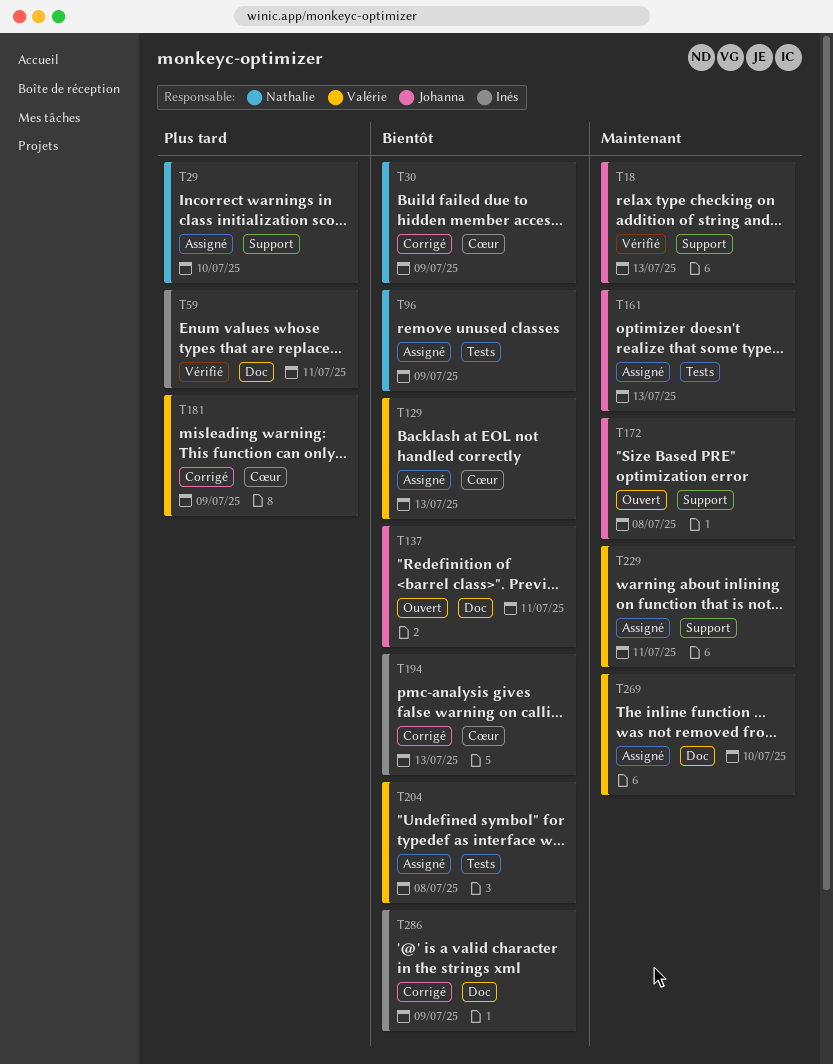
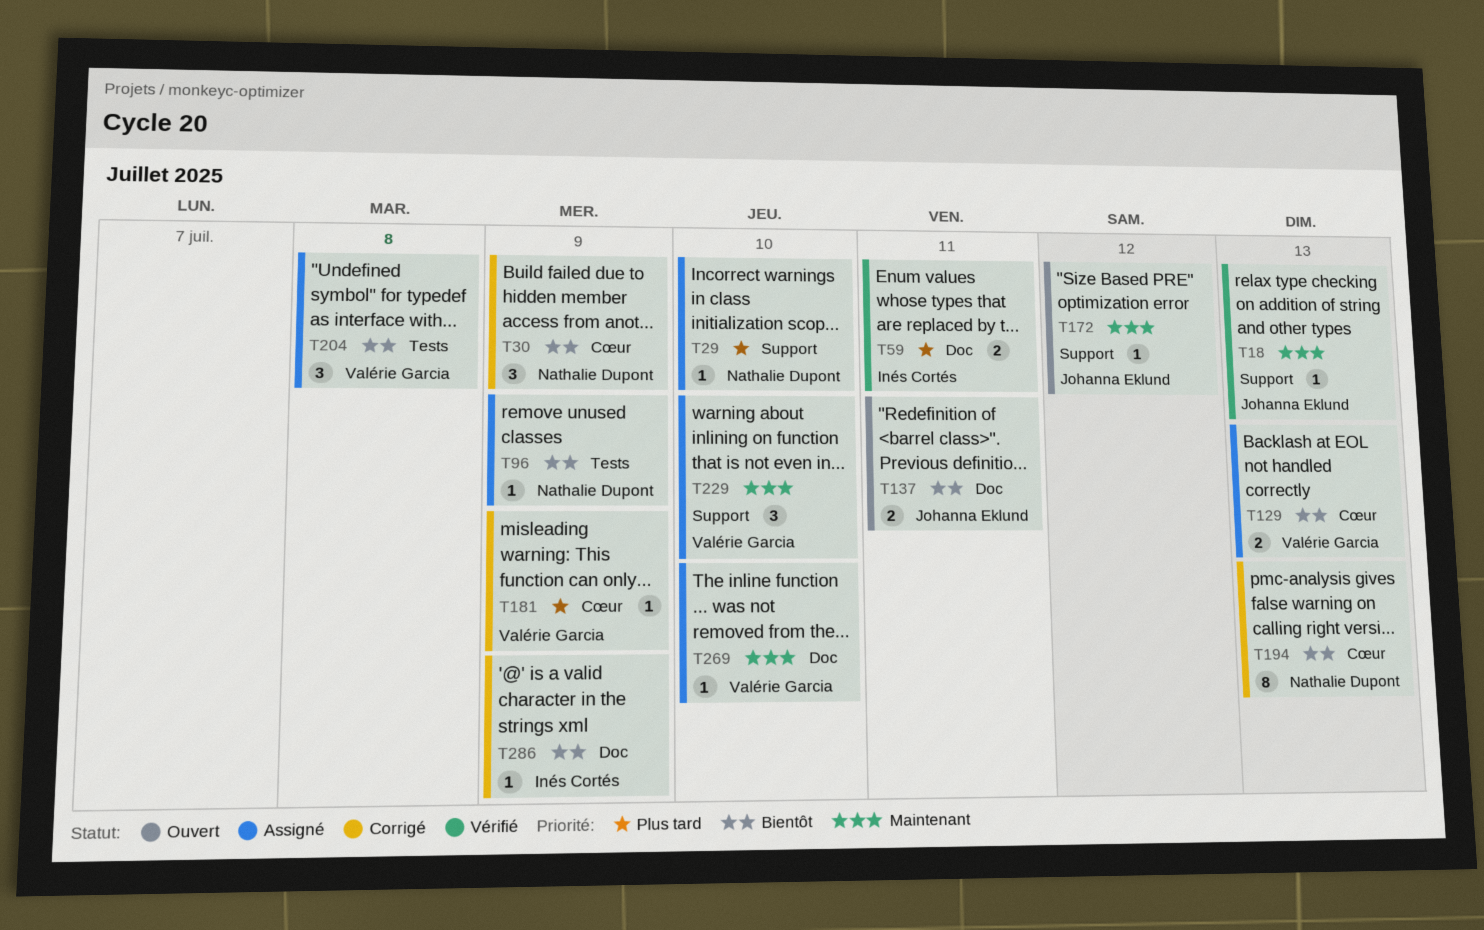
T161: present -> none
T172, due: Jul 8 -> Jul 12
T194, owner: Inés Cortés -> Nathalie Dupont
T229, due: Jul 11 -> Jul 10

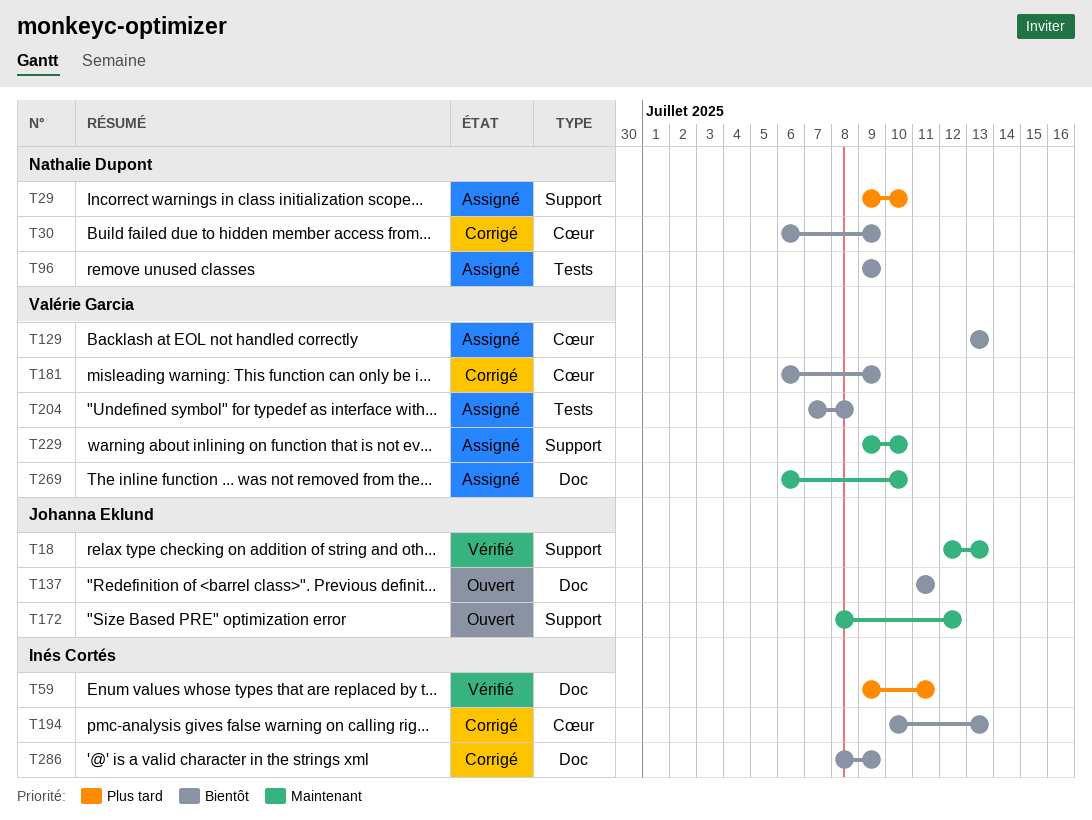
T181, priority: Plus tard -> Bientôt
T194, owner: Nathalie Dupont -> Inés Cortés

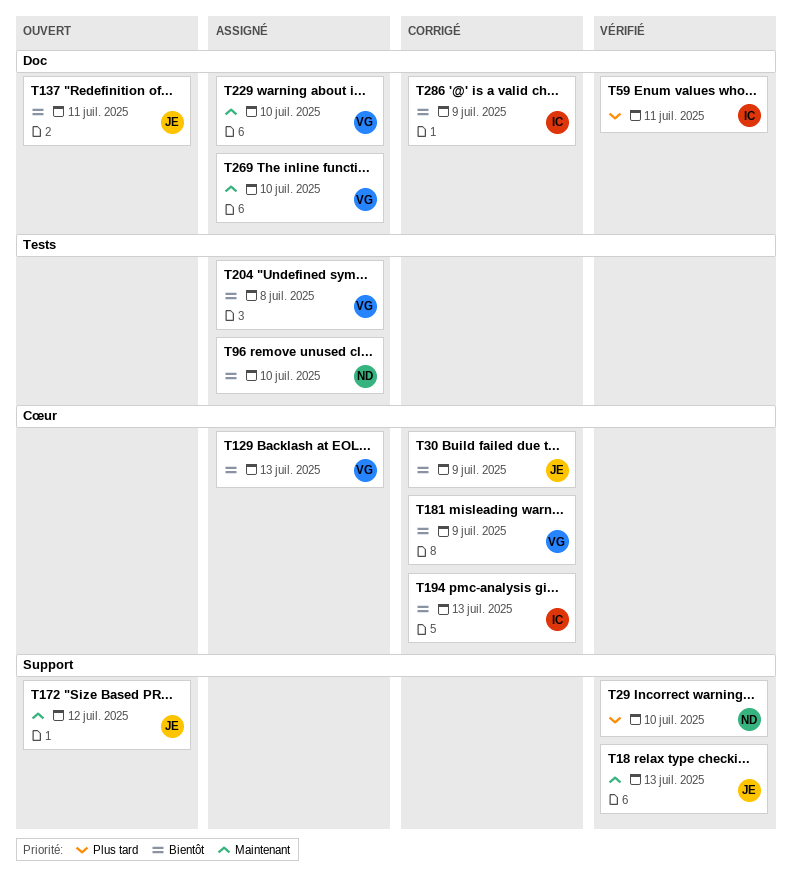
T29, status: Assigné -> Vérifié
T30, owner: Nathalie Dupont -> Johanna Eklund
T96, due: Jul 9 -> Jul 10
T229, label: Support -> Doc

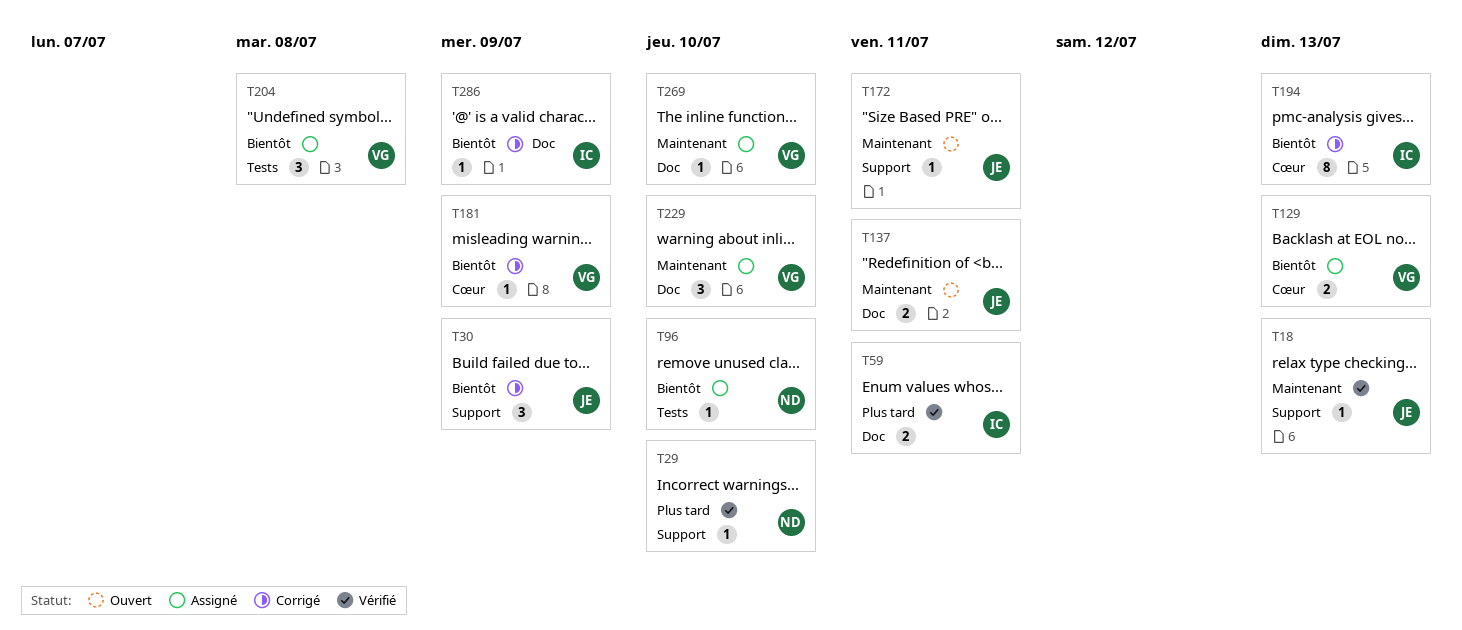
T30, label: Cœur -> Support
T137, priority: Bientôt -> Maintenant
T172, due: Jul 12 -> Jul 11

